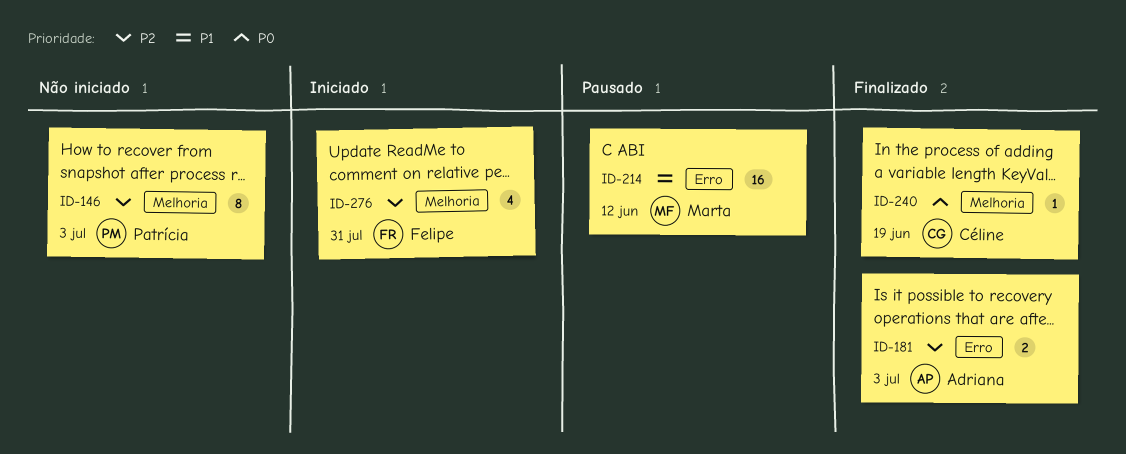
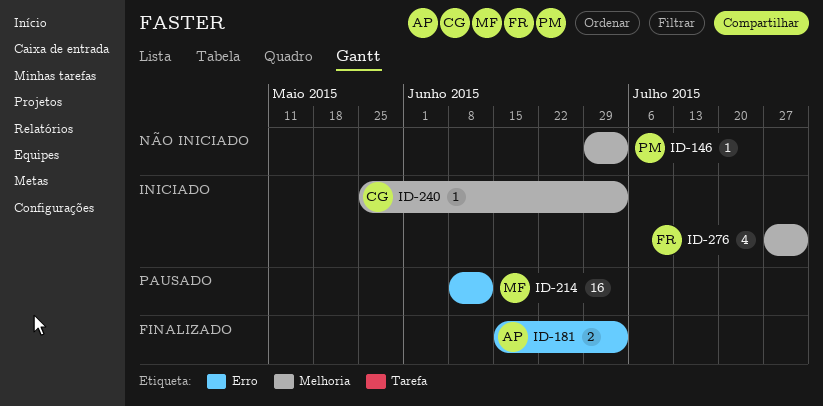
ID-146, estimate: 8 -> 1
ID-240, status: Finalizado -> Iniciado
ID-240, due: Jun 19 -> Jul 3

